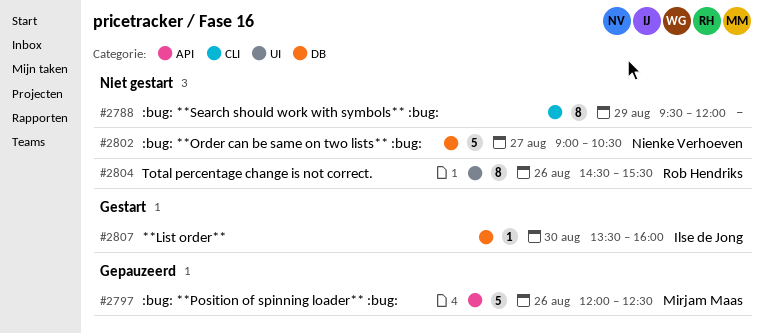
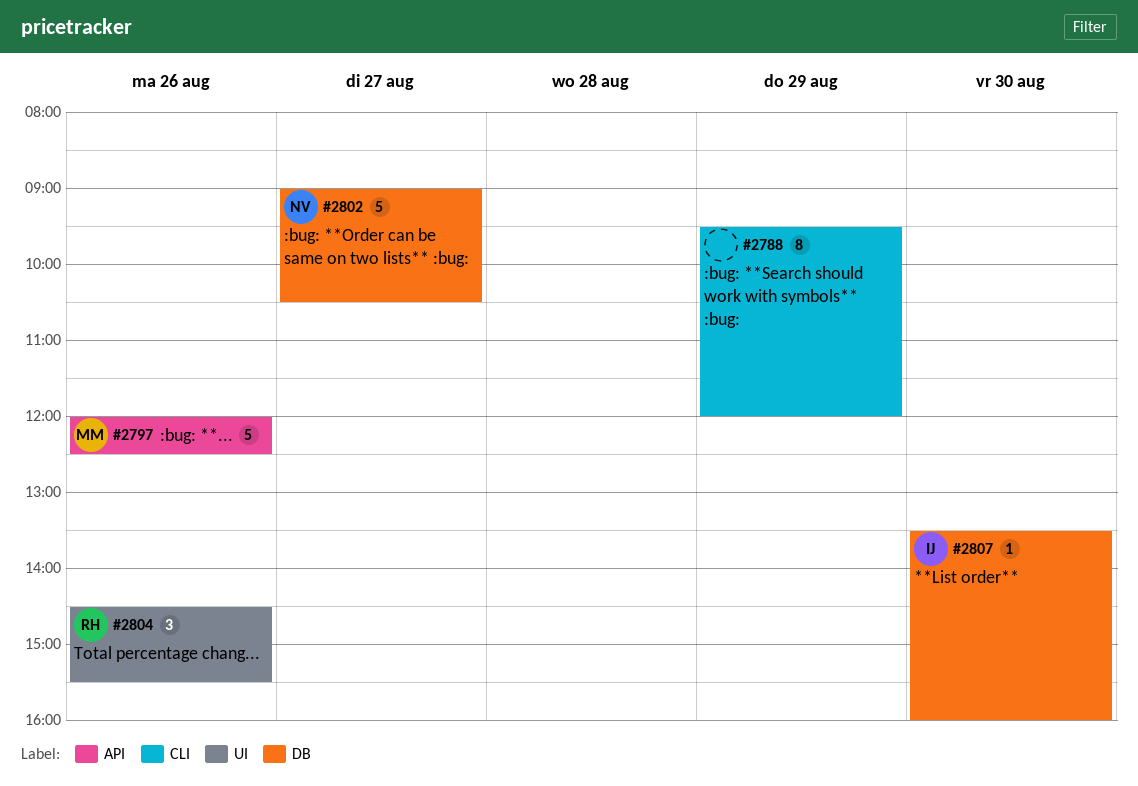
#2804, estimate: 8 -> 3

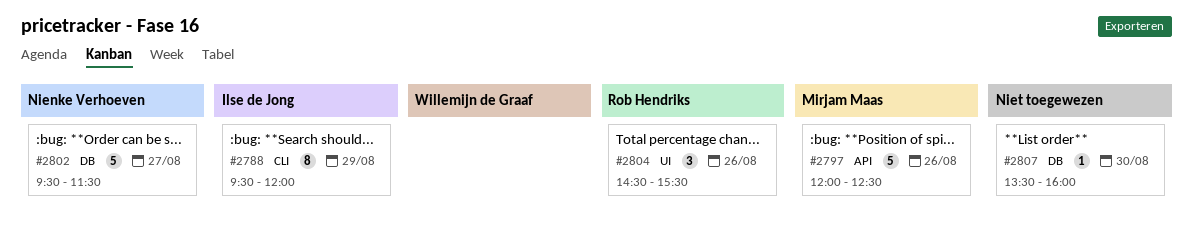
#2788, owner: none -> Ilse de Jong
#2802, begins: 09:00 -> 09:30
#2802, ends: 10:30 -> 11:30
#2807, owner: Ilse de Jong -> none

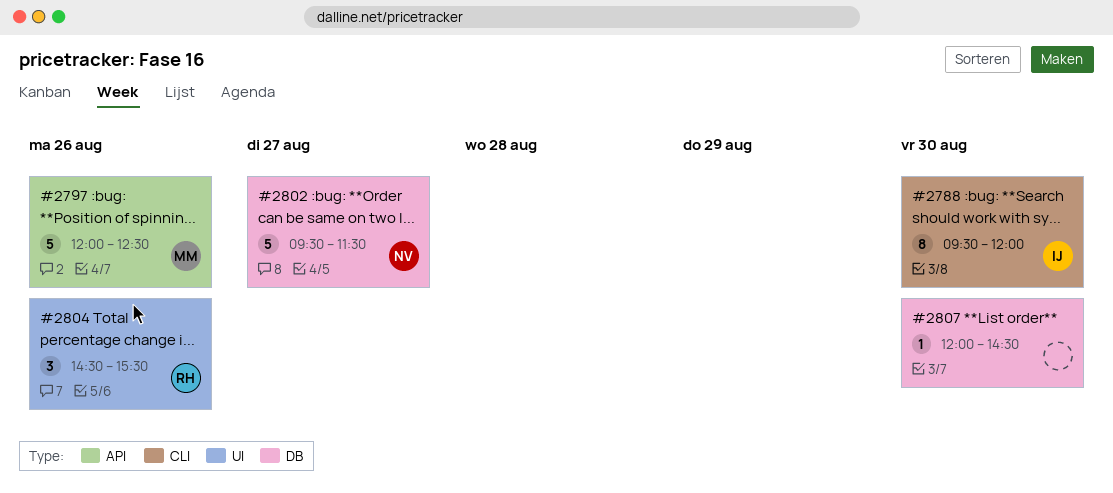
#2788, day: Aug 29 -> Aug 30
#2807, begins: 13:30 -> 12:00
#2807, ends: 16:00 -> 14:30

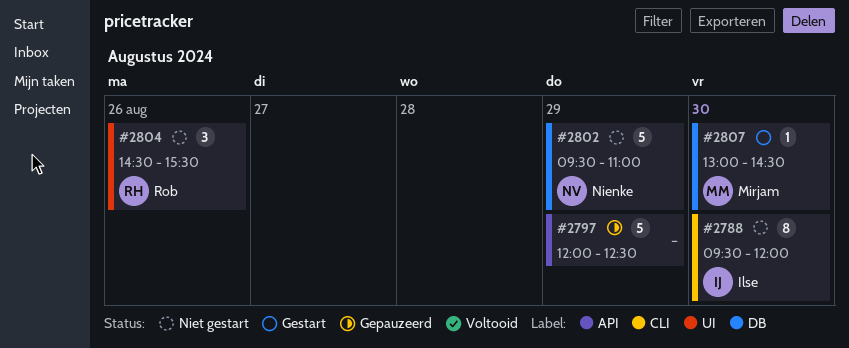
#2797, owner: Mirjam -> none
#2797, day: Aug 26 -> Aug 29
#2802, day: Aug 27 -> Aug 29
#2802, ends: 11:30 -> 11:00
#2807, owner: none -> Mirjam
#2807, begins: 12:00 -> 13:00

